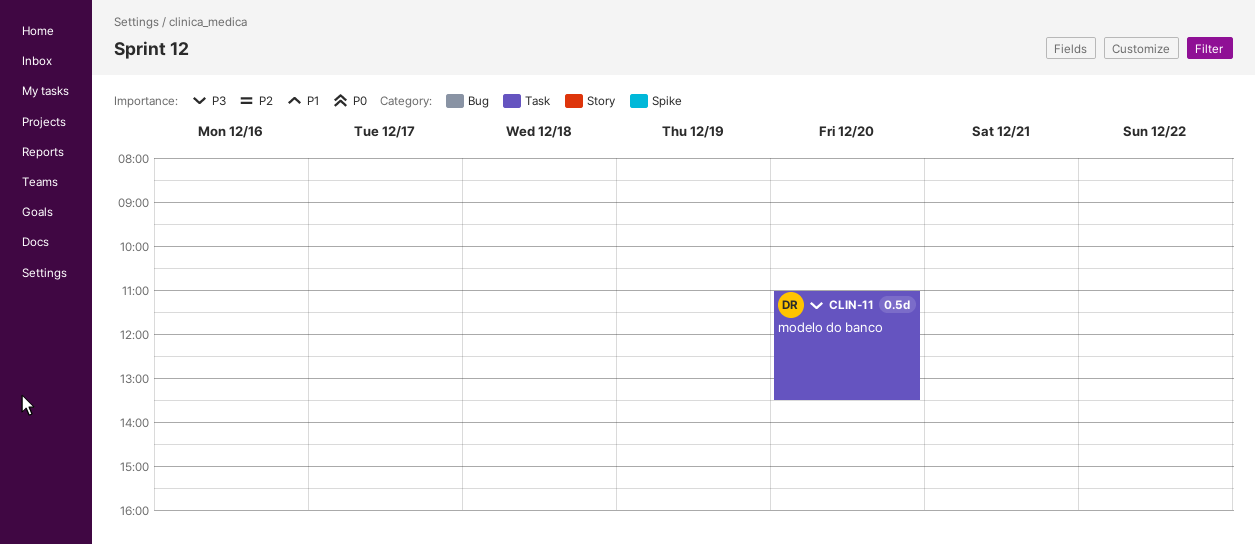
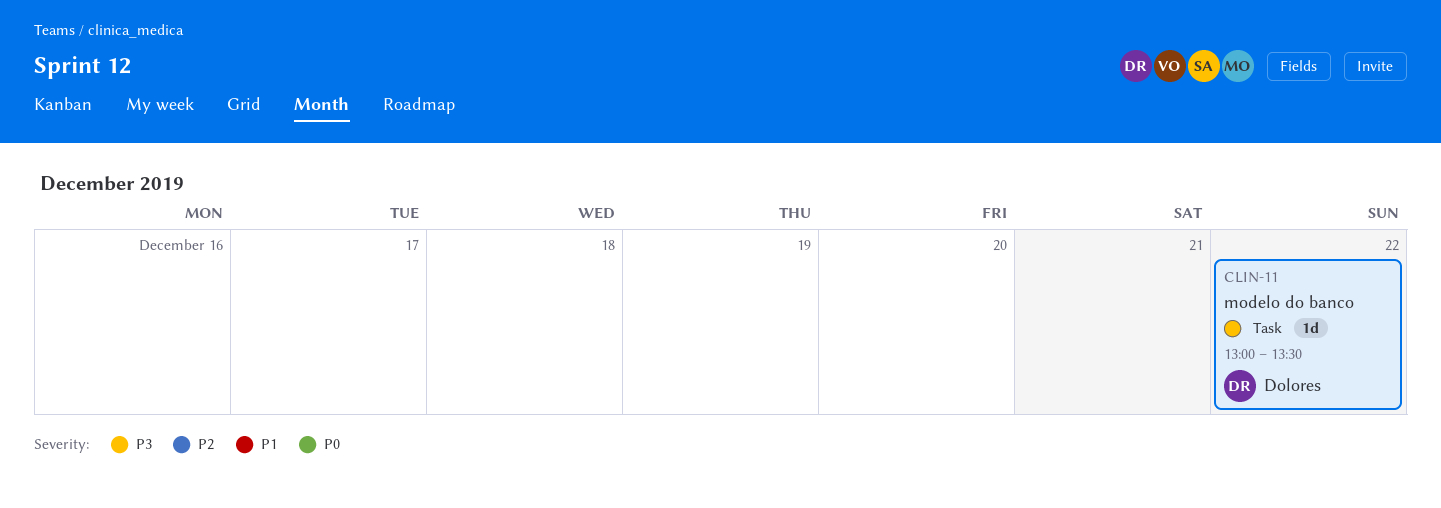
CLIN-11, estimate: 0.5d -> 1d
CLIN-11, day: Dec 20 -> Dec 22
CLIN-11, begins: 11:00 -> 13:00

